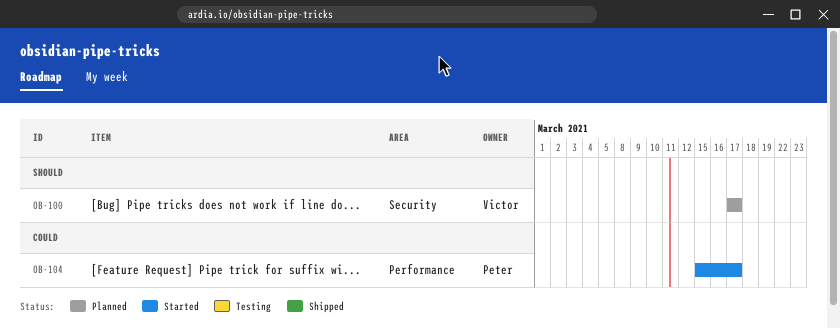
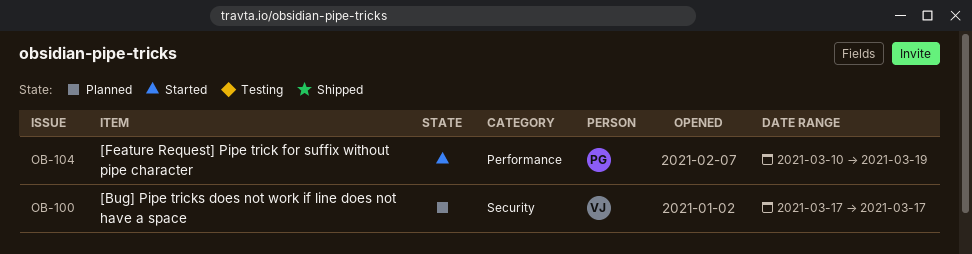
OB-104, start: Mar 15 -> Mar 10
OB-104, due: Mar 17 -> Mar 19

